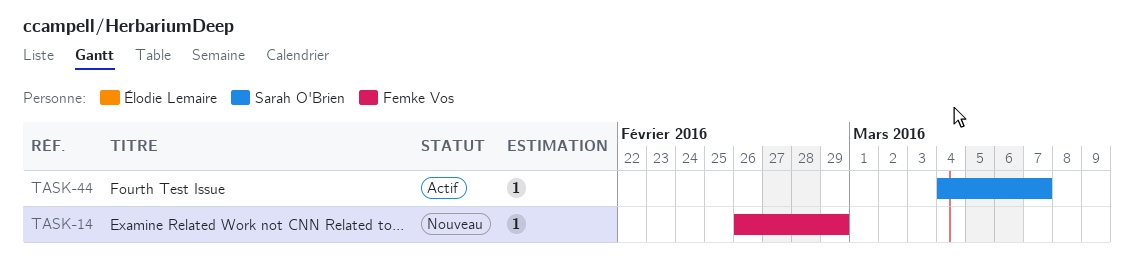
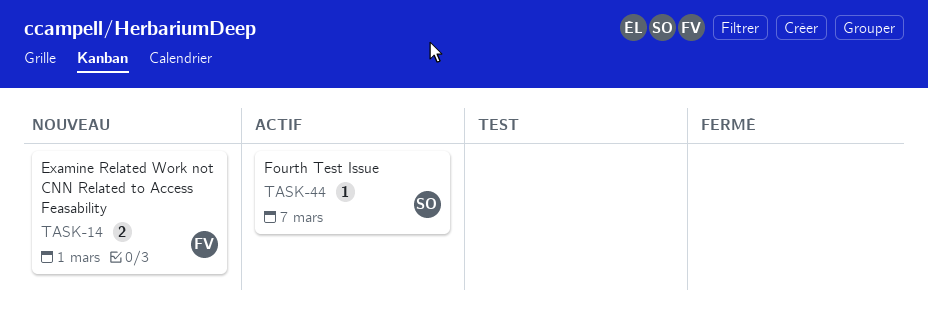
TASK-14, estimate: 1 -> 2
TASK-14, due: Feb 29 -> Mar 1

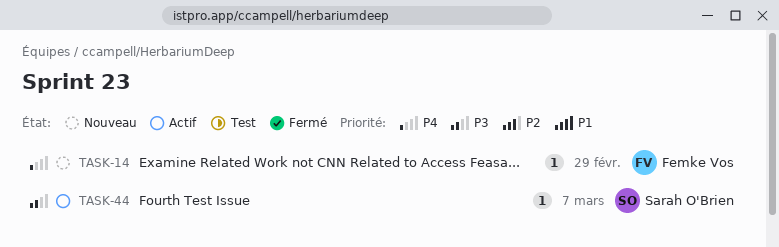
TASK-14, estimate: 2 -> 1
TASK-14, due: Mar 1 -> Feb 29

